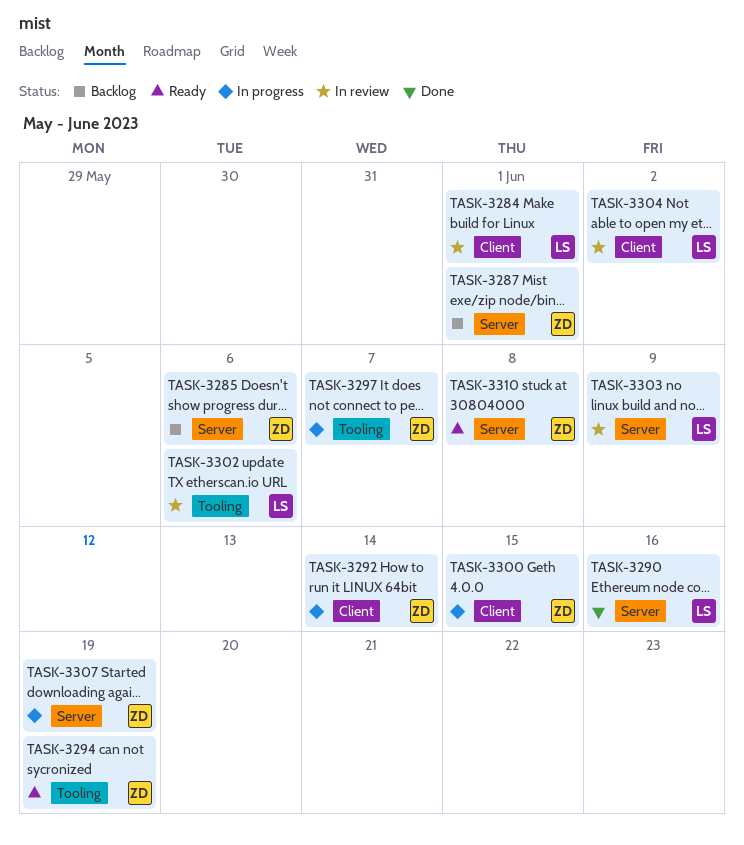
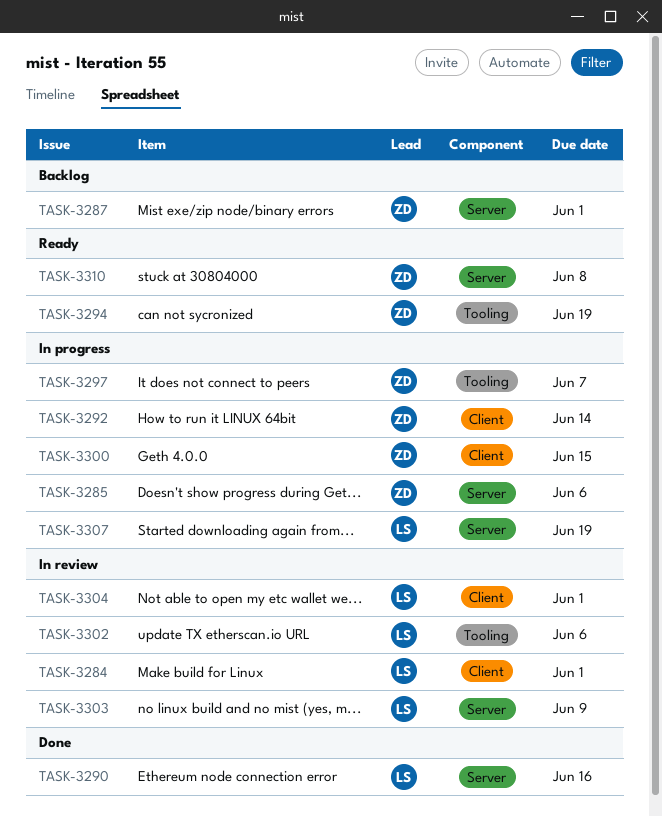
TASK-3285, status: Backlog -> In progress
TASK-3304, due: Jun 2 -> Jun 1
TASK-3307, owner: ZD -> LS

